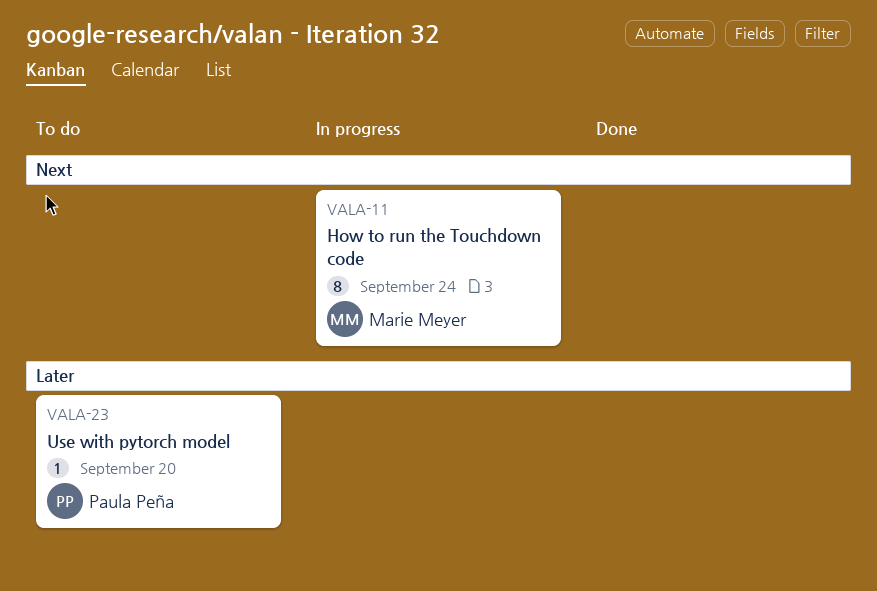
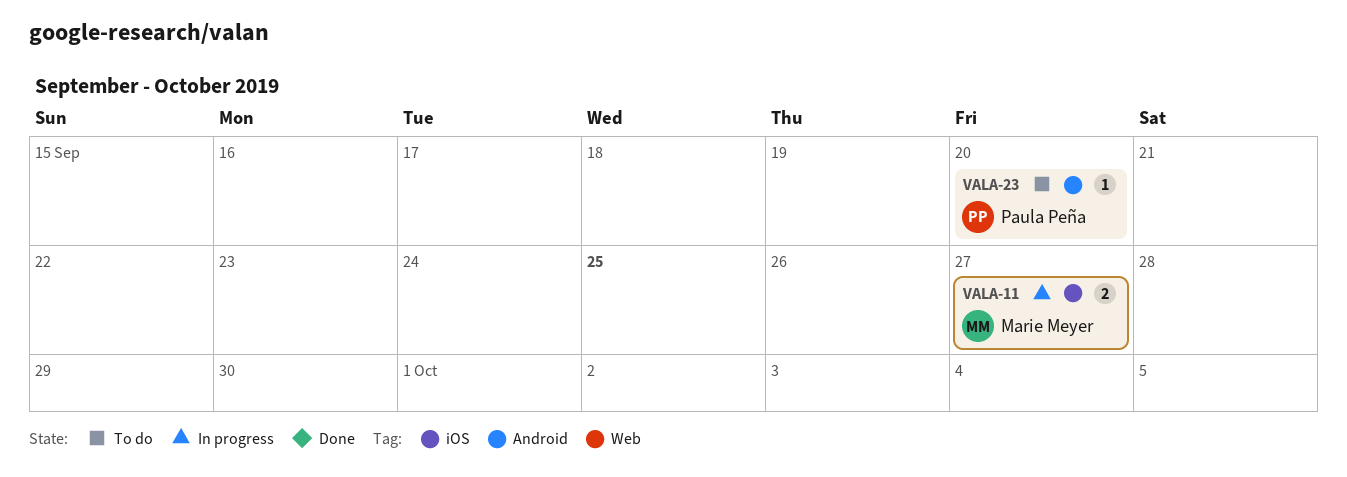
VALA-11, estimate: 8 -> 2
VALA-11, due: Sep 24 -> Sep 27

